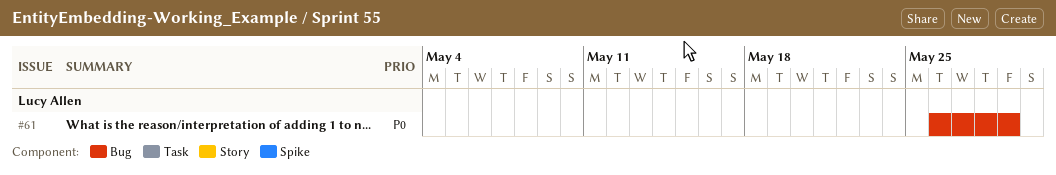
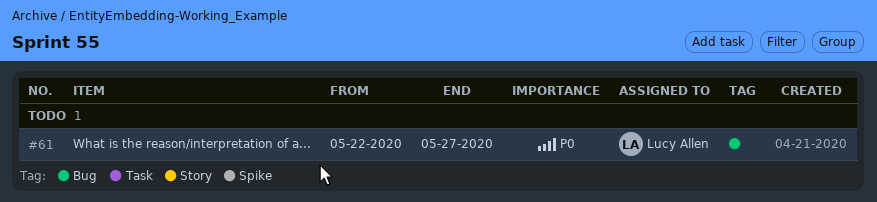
#61, start: May 26 -> May 22
#61, due: May 29 -> May 27

